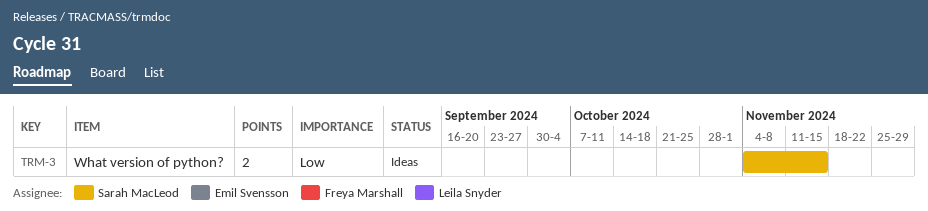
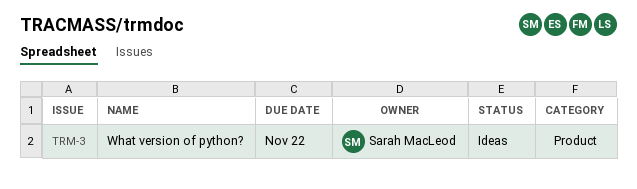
TRM-3, due: Nov 15 -> Nov 22

